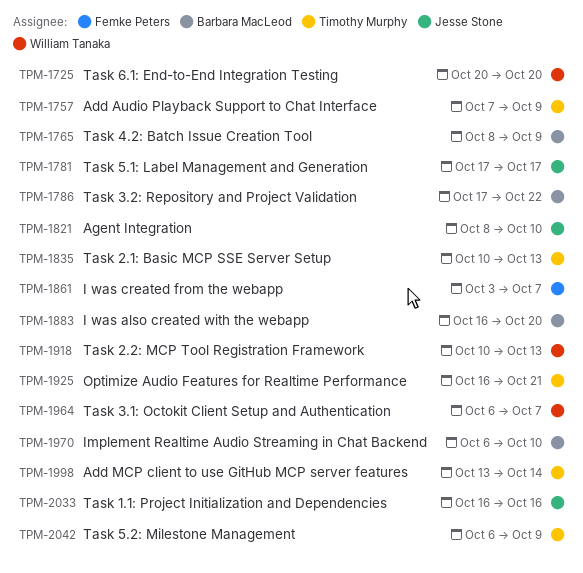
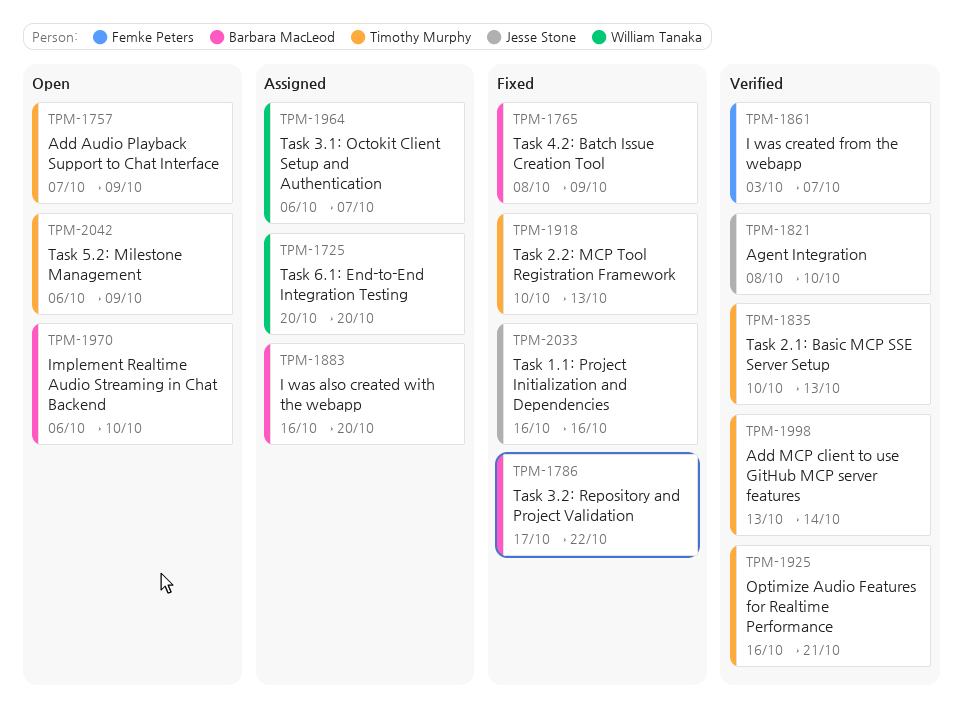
TPM-1781: present -> none
TPM-1918, owner: William Tanaka -> Timothy Murphy

